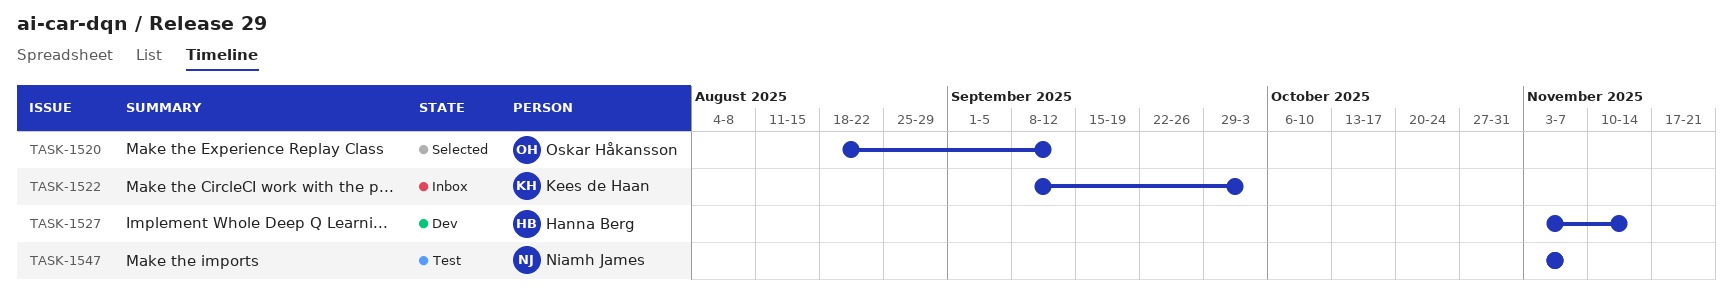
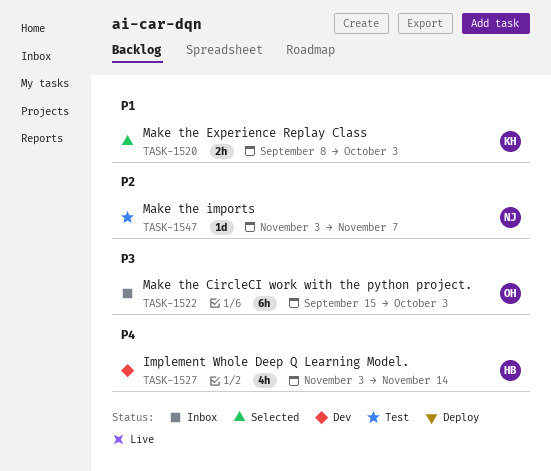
TASK-1520, owner: Oskar Håkansson -> Kees de Haan
TASK-1520, start: Aug 18 -> Sep 8
TASK-1520, due: Sep 12 -> Oct 3
TASK-1522, owner: Kees de Haan -> Oskar Håkansson
TASK-1522, start: Sep 8 -> Sep 15

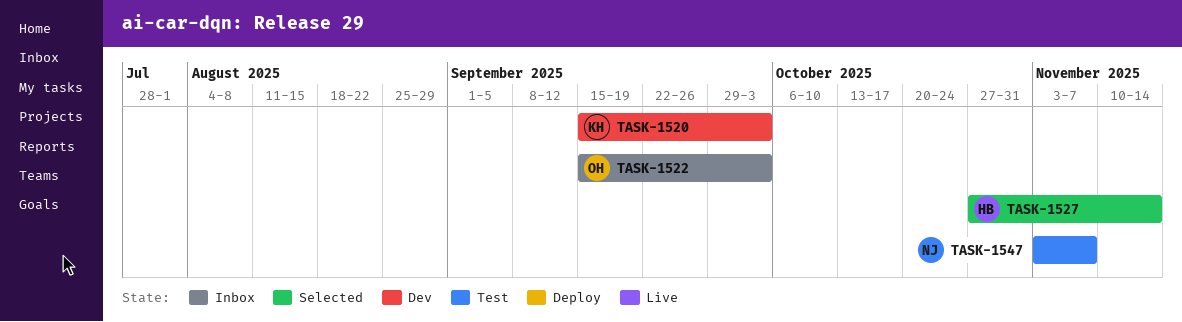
TASK-1520, status: Selected -> Dev
TASK-1520, start: Sep 8 -> Sep 15
TASK-1527, status: Dev -> Selected
TASK-1527, start: Nov 3 -> Oct 27

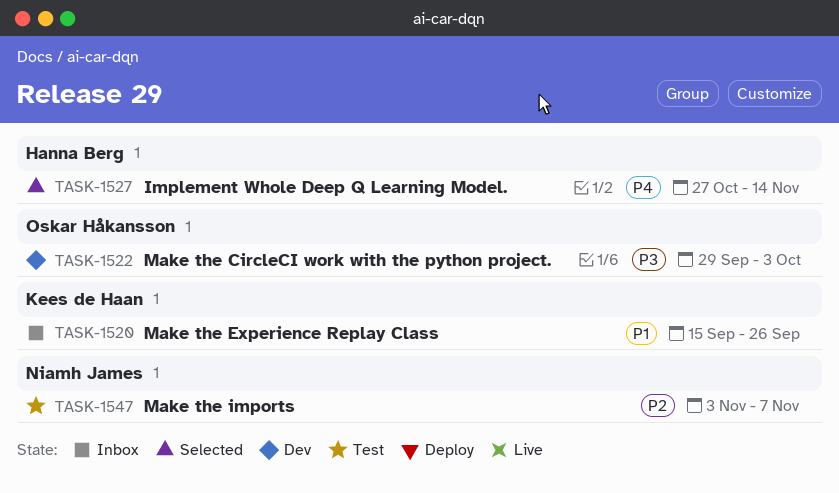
TASK-1520, status: Dev -> Inbox
TASK-1520, due: Oct 3 -> Sep 26
TASK-1522, status: Inbox -> Dev
TASK-1522, start: Sep 15 -> Sep 29

